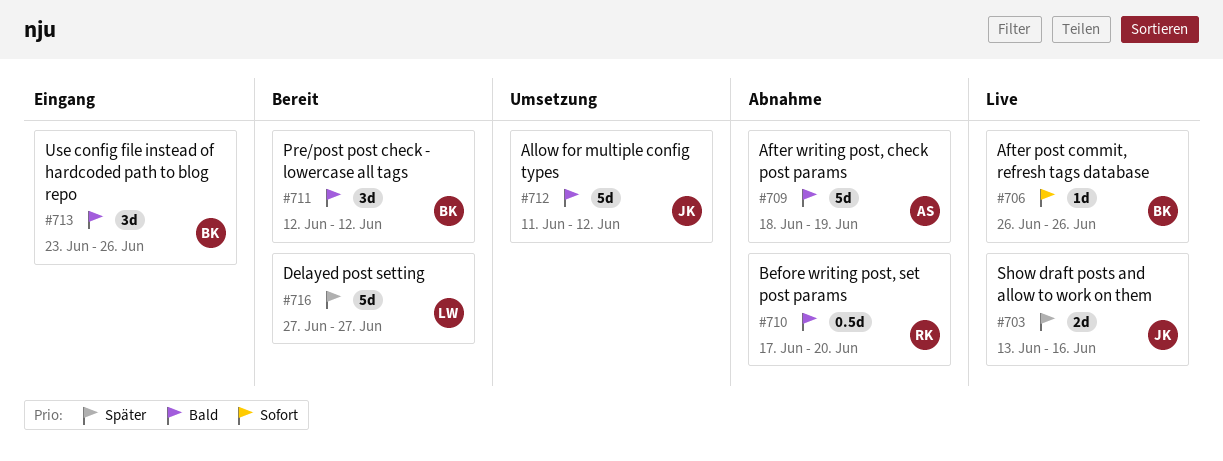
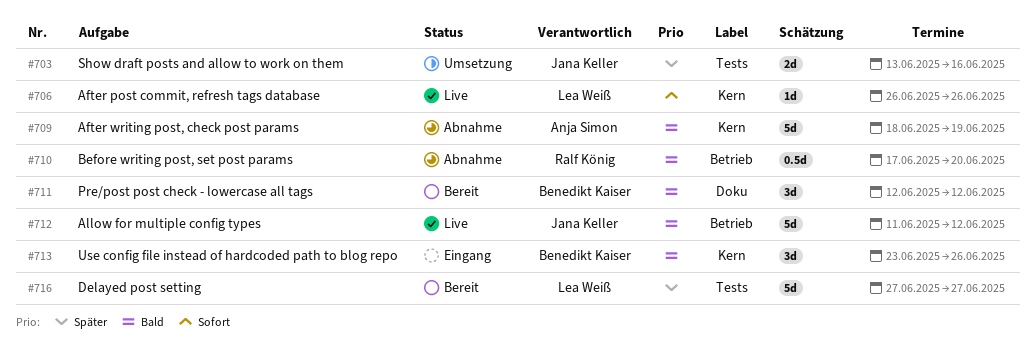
#703, status: Live -> Umsetzung
#706, owner: Benedikt Kaiser -> Lea Weiß
#712, status: Umsetzung -> Live

